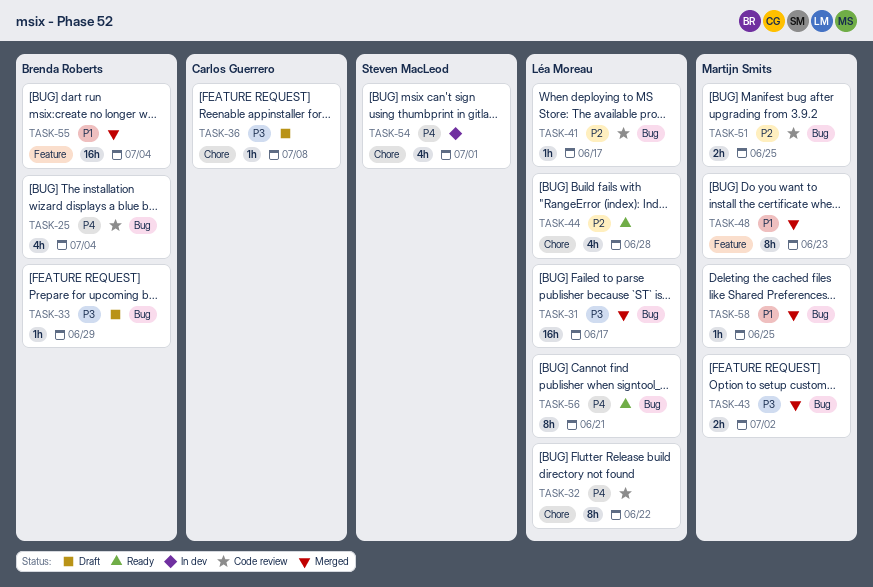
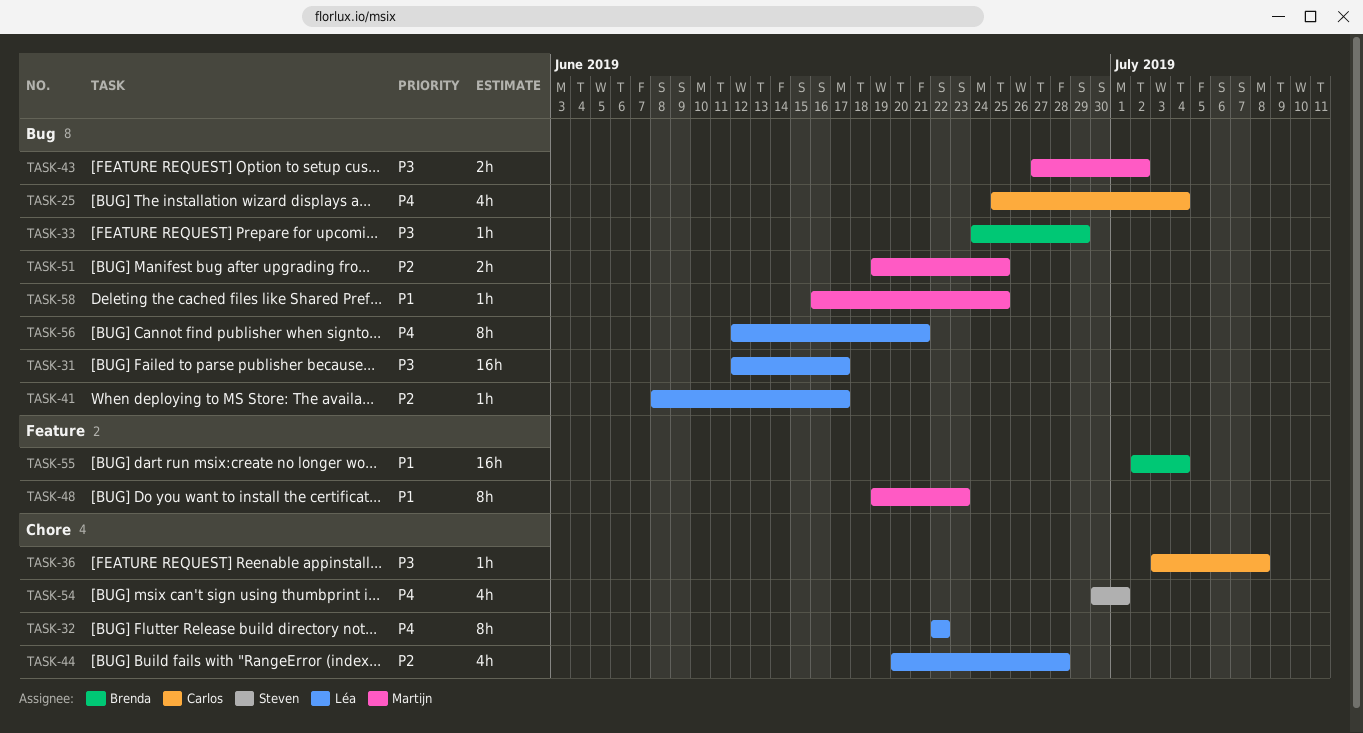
TASK-25, owner: Brenda Roberts -> Carlos Guerrero

